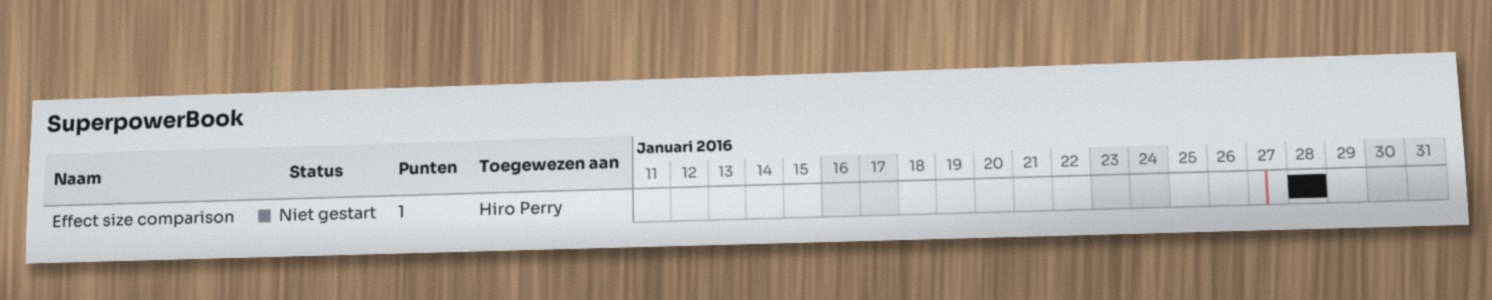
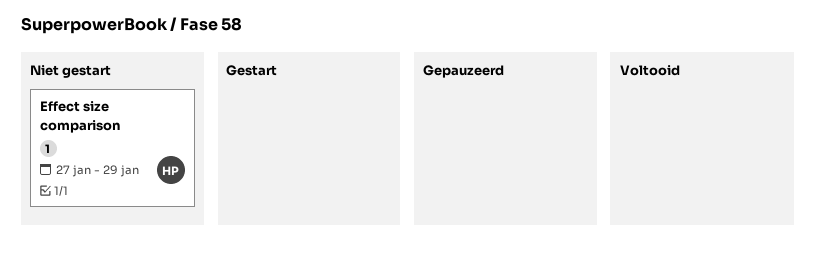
Effect size comparison, start: Jan 28 -> Jan 27
Effect size comparison, due: Jan 28 -> Jan 29

